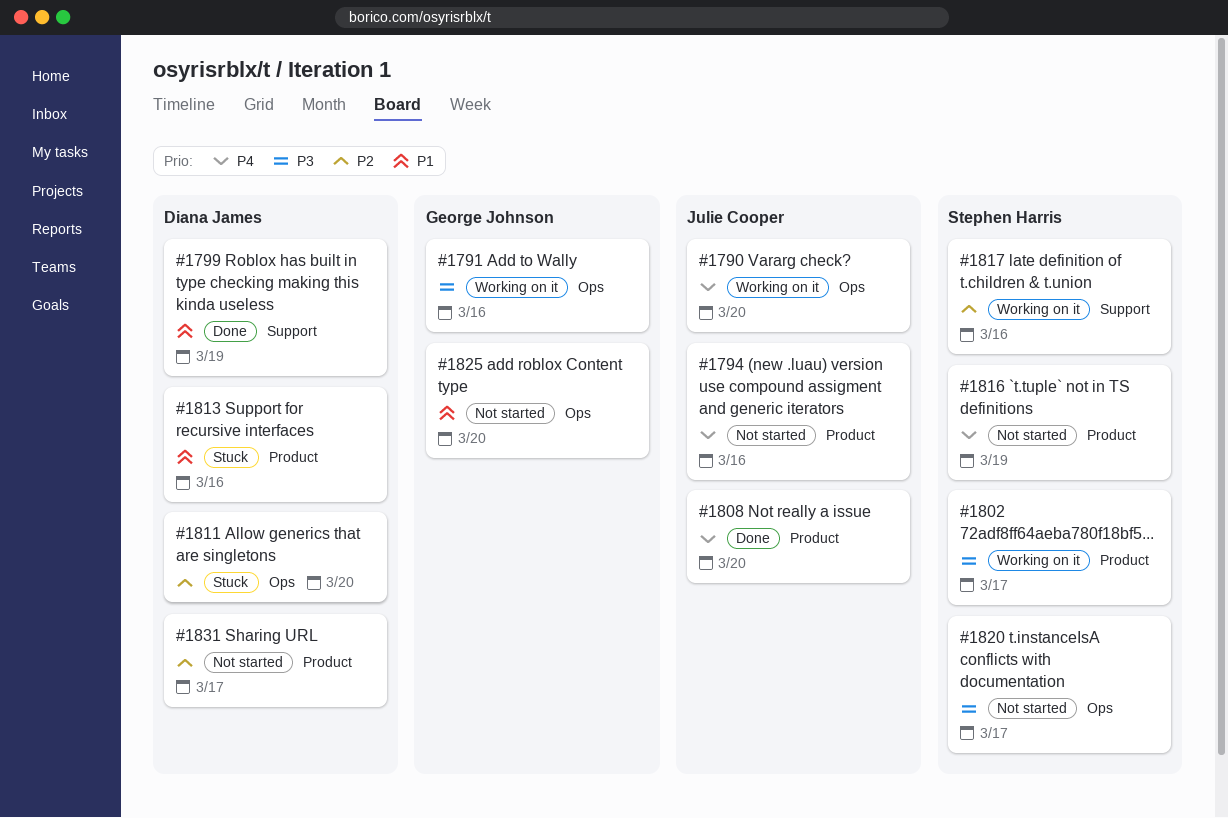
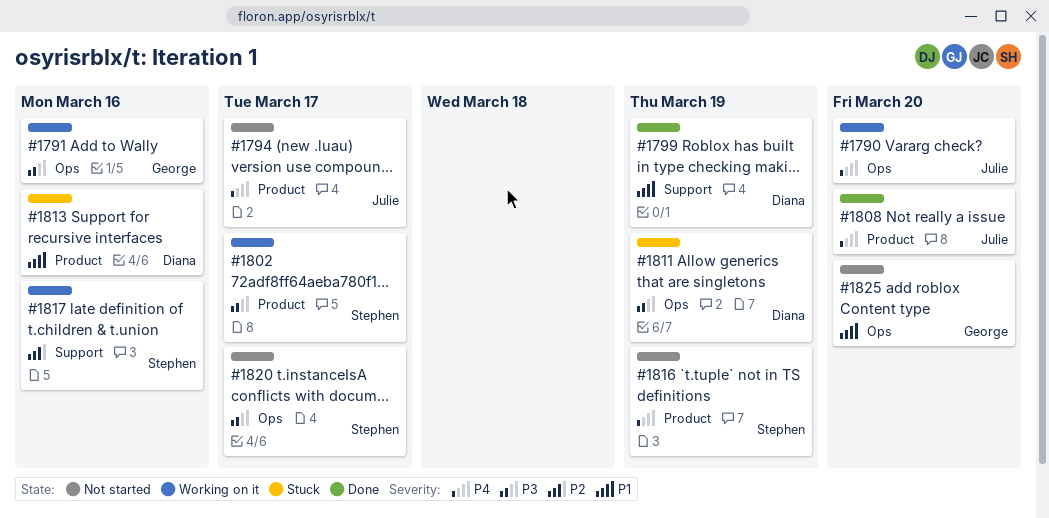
#1794, due: Mar 16 -> Mar 17
#1811, priority: P2 -> P3
#1811, due: Mar 20 -> Mar 19
#1831: present -> none

